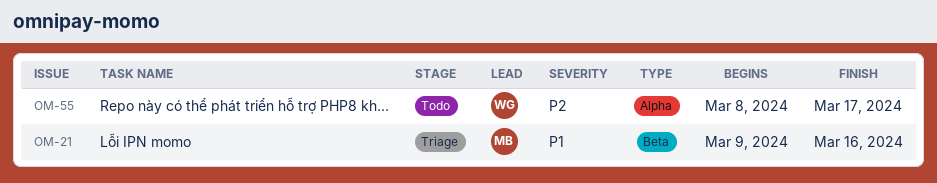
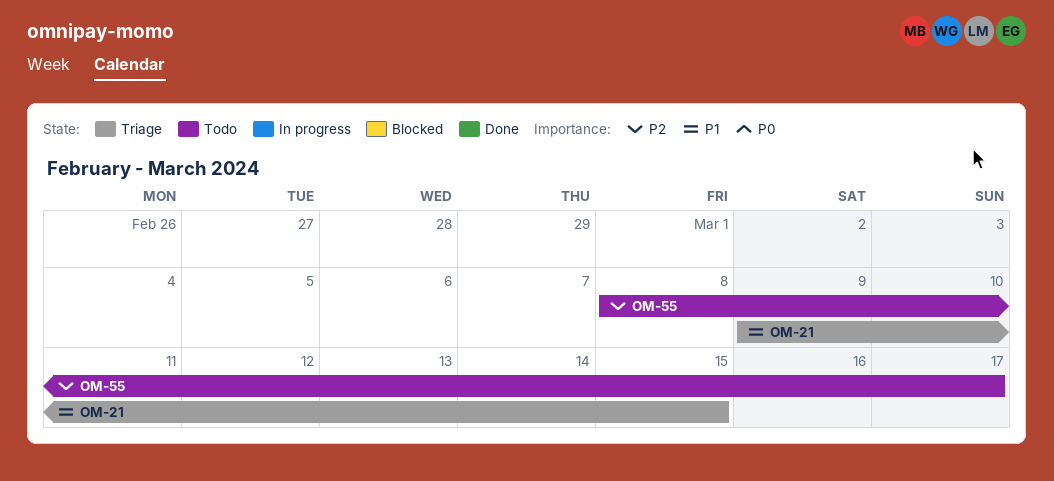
OM-21, due: Mar 16 -> Mar 15

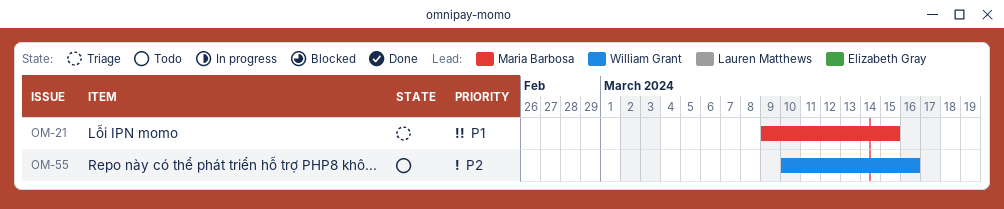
OM-55, start: Mar 8 -> Mar 10
OM-55, due: Mar 17 -> Mar 16

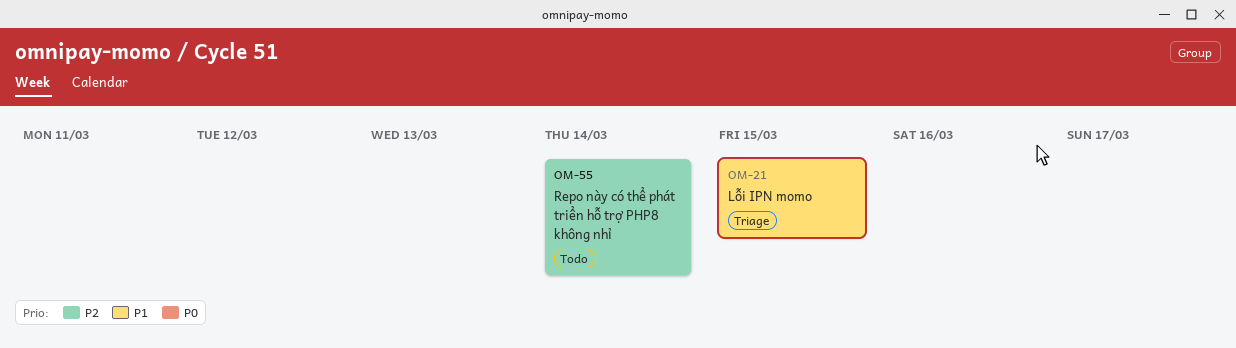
OM-55, due: Mar 16 -> Mar 14

